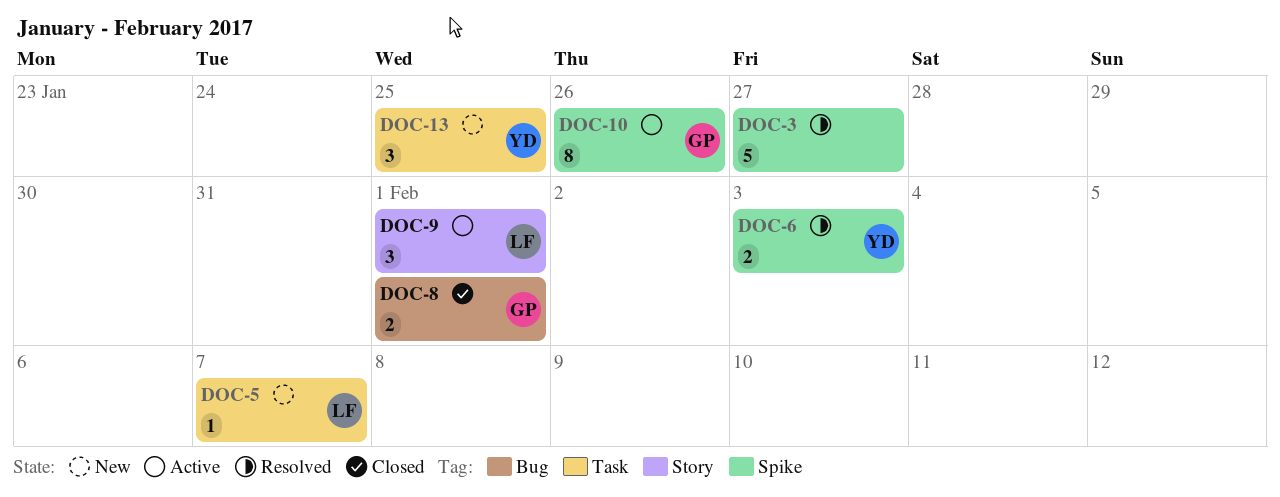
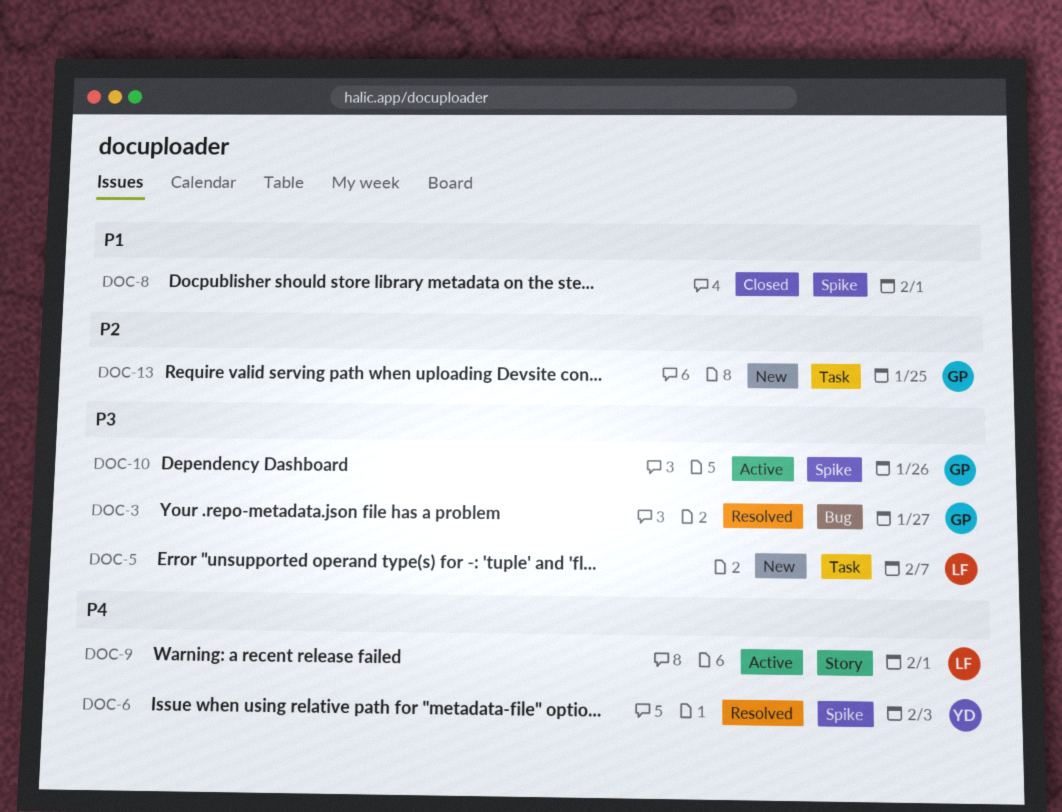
DOC-3, owner: none -> GP
DOC-3, label: Spike -> Bug
DOC-8, owner: GP -> none
DOC-8, label: Bug -> Spike
DOC-13, owner: YD -> GP

